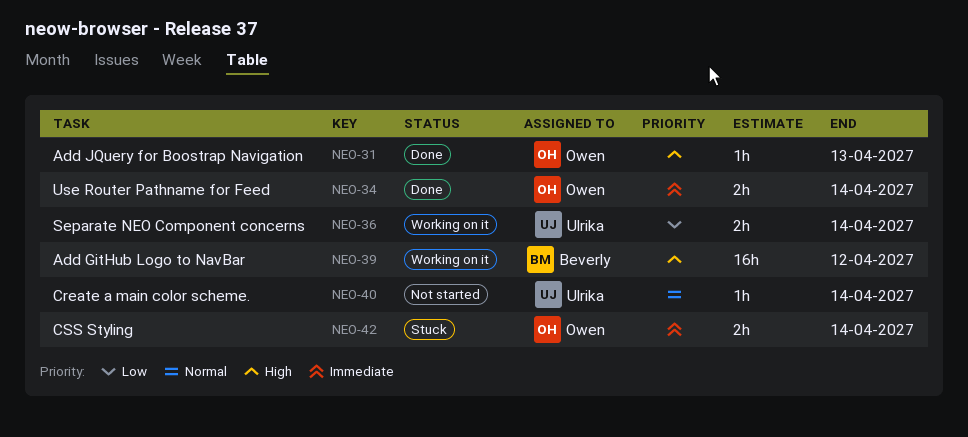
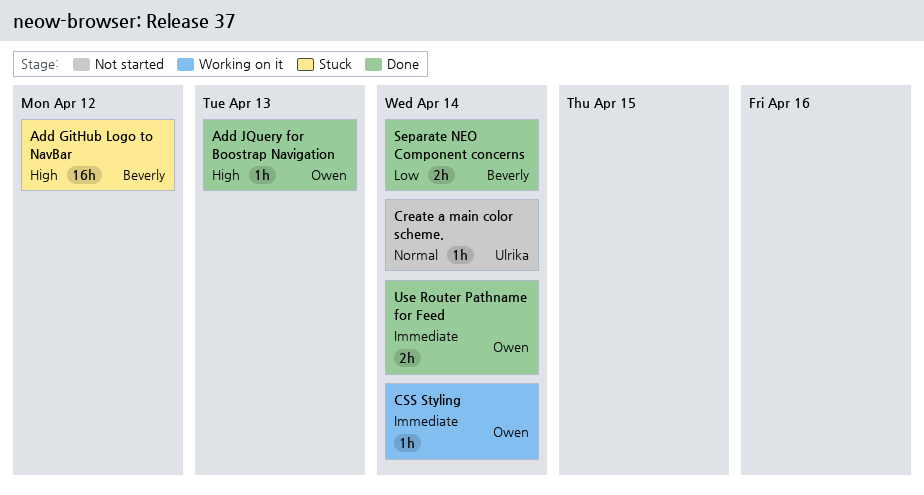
Add GitHub Logo to NavBar, status: Working on it -> Stuck
CSS Styling, status: Stuck -> Working on it
CSS Styling, estimate: 2h -> 1h
Separate NEO Component concerns, status: Working on it -> Done
Separate NEO Component concerns, owner: Ulrika -> Beverly

